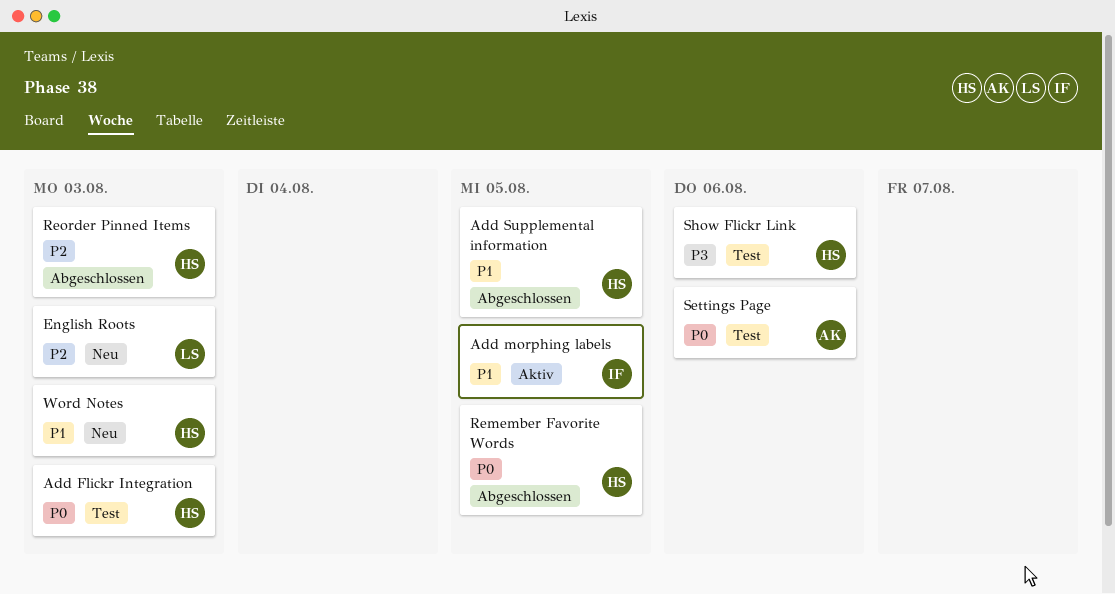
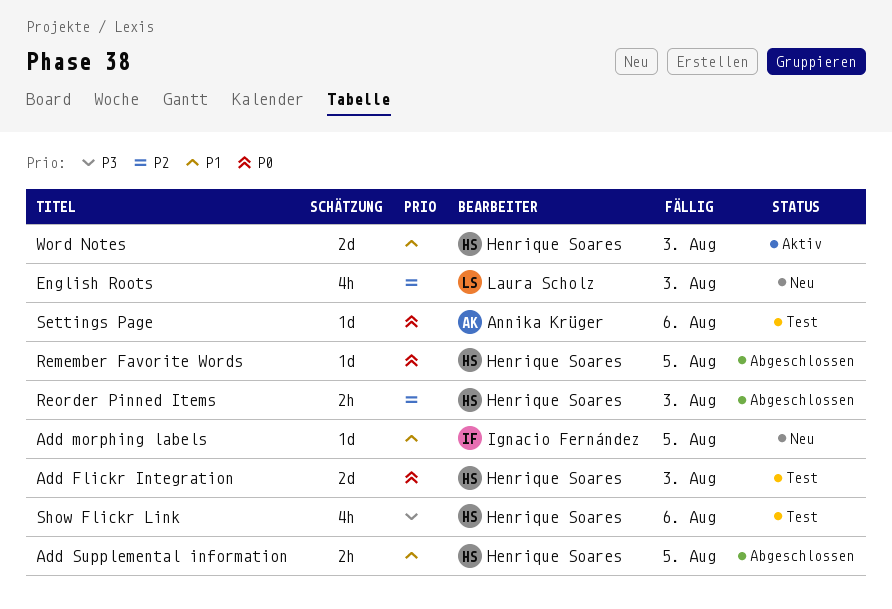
Add morphing labels, status: Aktiv -> Neu
Word Notes, status: Neu -> Aktiv

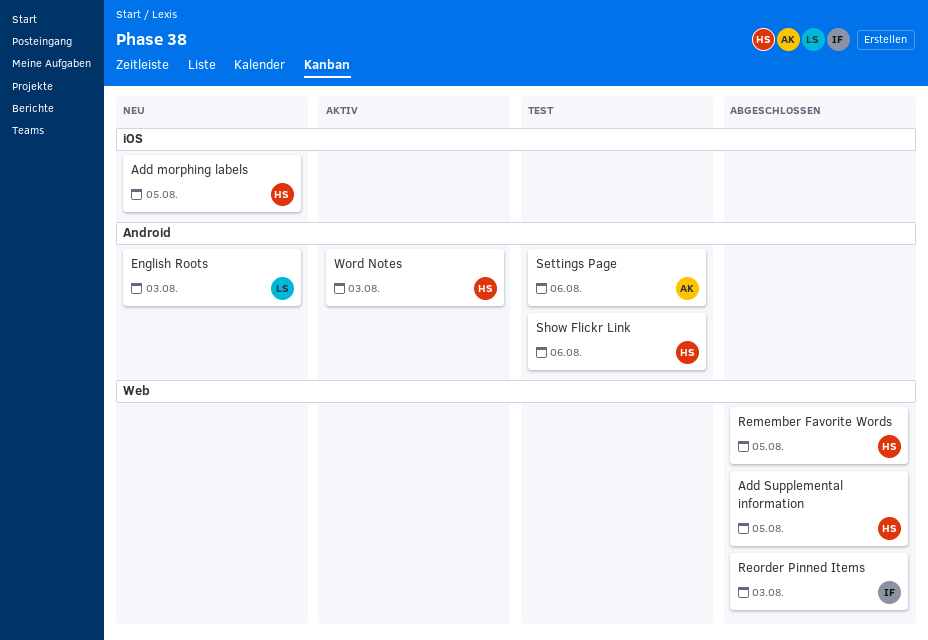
Add Flickr Integration: present -> none
Add morphing labels, owner: Ignacio Fernández -> Henrique Soares
Reorder Pinned Items, owner: Henrique Soares -> Ignacio Fernández

